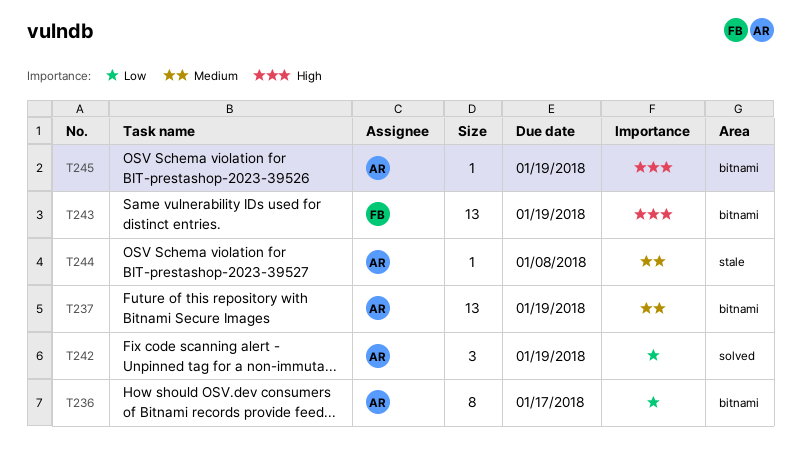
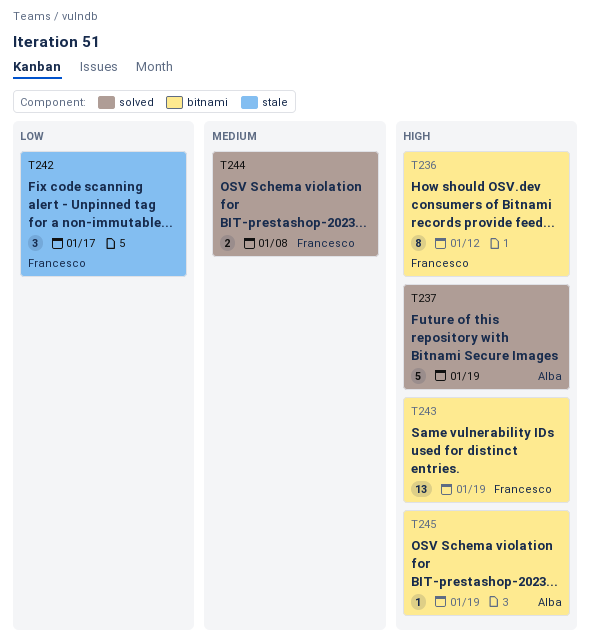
T236, owner: Alba -> Francesco
T236, priority: Low -> High
T236, due: Jan 17 -> Jan 12
T237, priority: Medium -> High
T237, label: bitnami -> solved
T237, estimate: 13 -> 5
T242, owner: Alba -> Francesco
T242, label: solved -> stale
T242, due: Jan 19 -> Jan 17
T244, owner: Alba -> Francesco
T244, label: stale -> solved
T244, estimate: 1 -> 2

